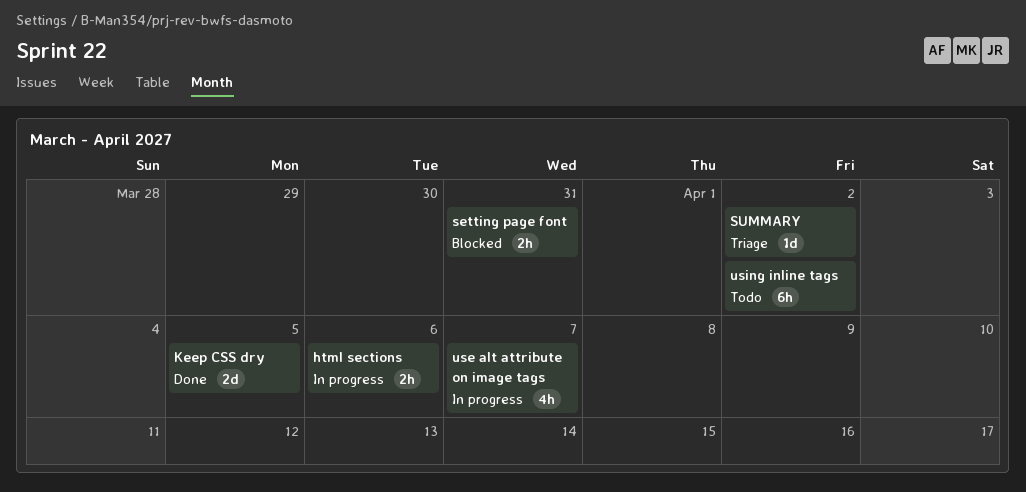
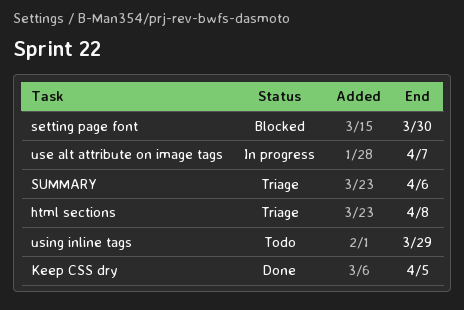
html sections, status: In progress -> Triage
html sections, due: Apr 6 -> Apr 8
setting page font, due: Mar 31 -> Mar 30
SUMMARY, due: Apr 2 -> Apr 6
using inline tags, due: Apr 2 -> Mar 29

